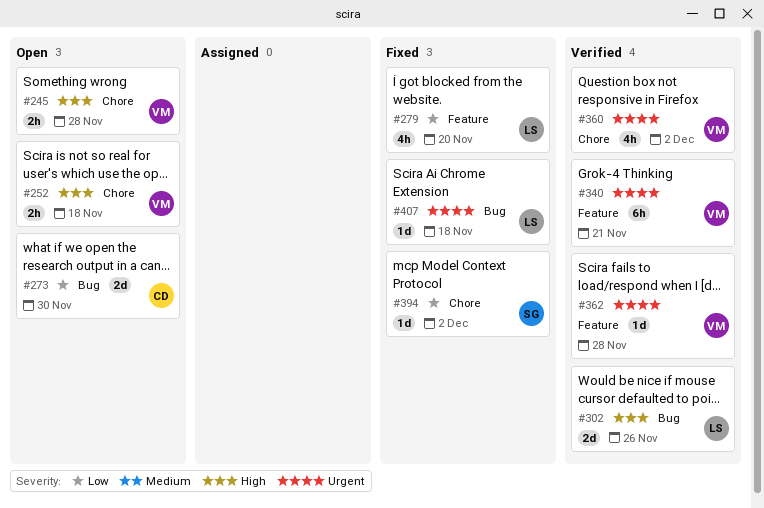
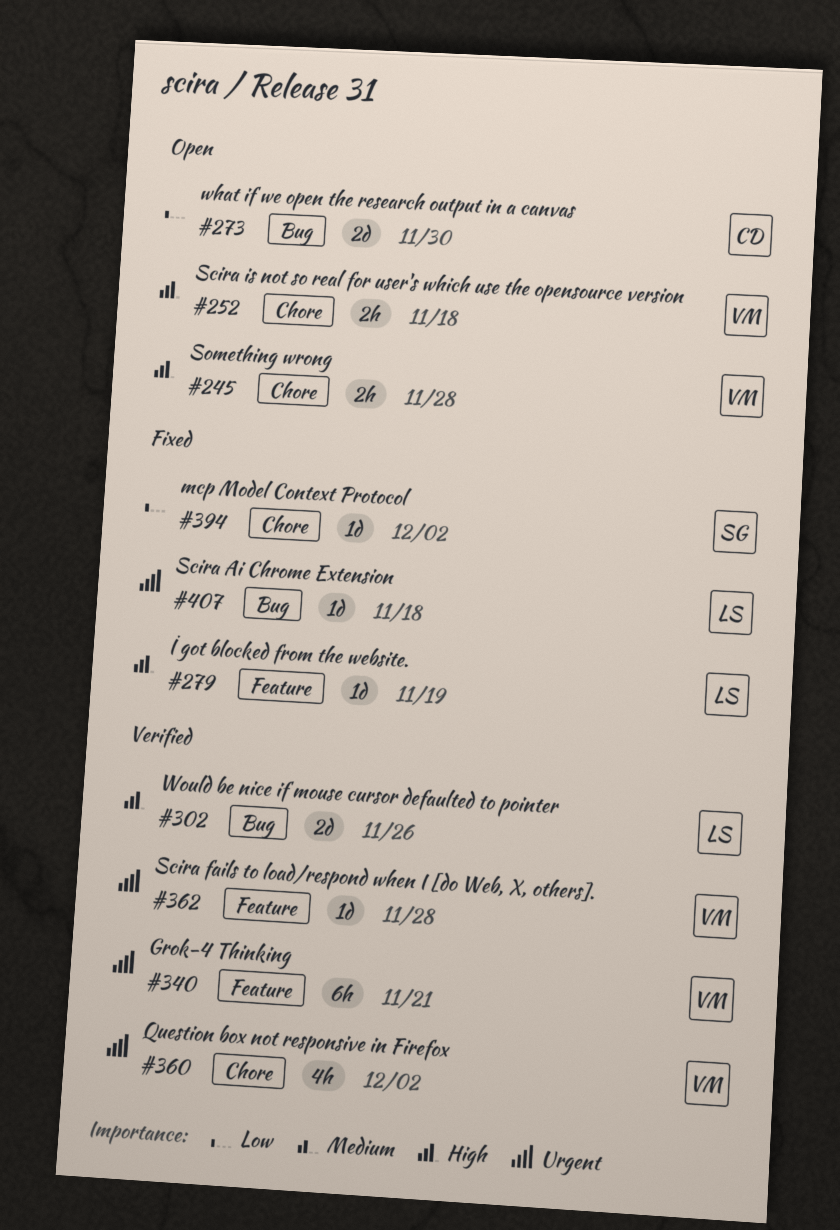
#279, priority: Low -> High
#279, estimate: 4h -> 1d
#279, due: Nov 20 -> Nov 19

